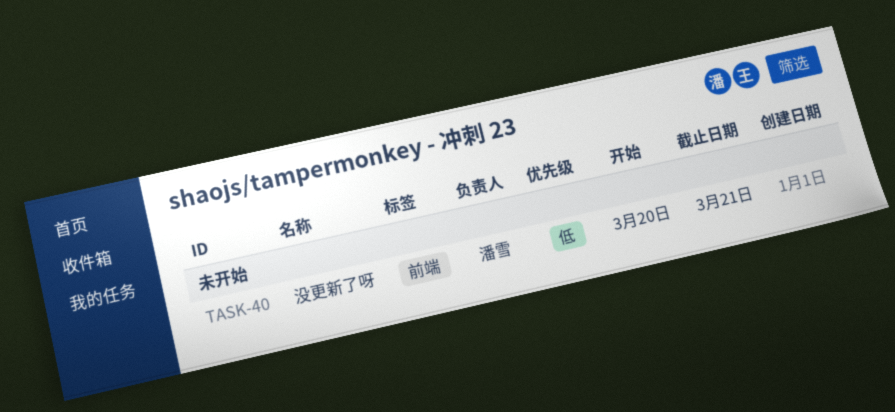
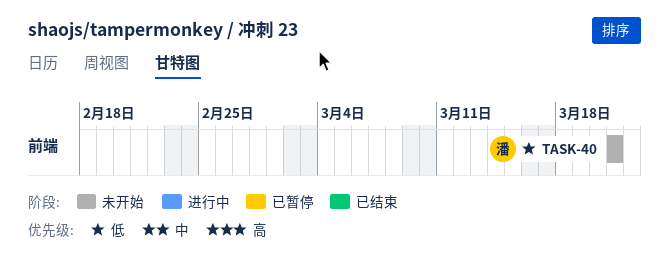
TASK-40, start: Mar 20 -> Mar 21

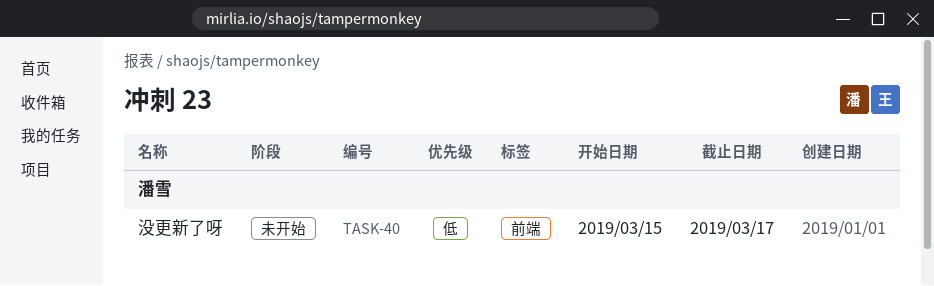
TASK-40, start: Mar 21 -> Mar 15
TASK-40, due: Mar 21 -> Mar 17

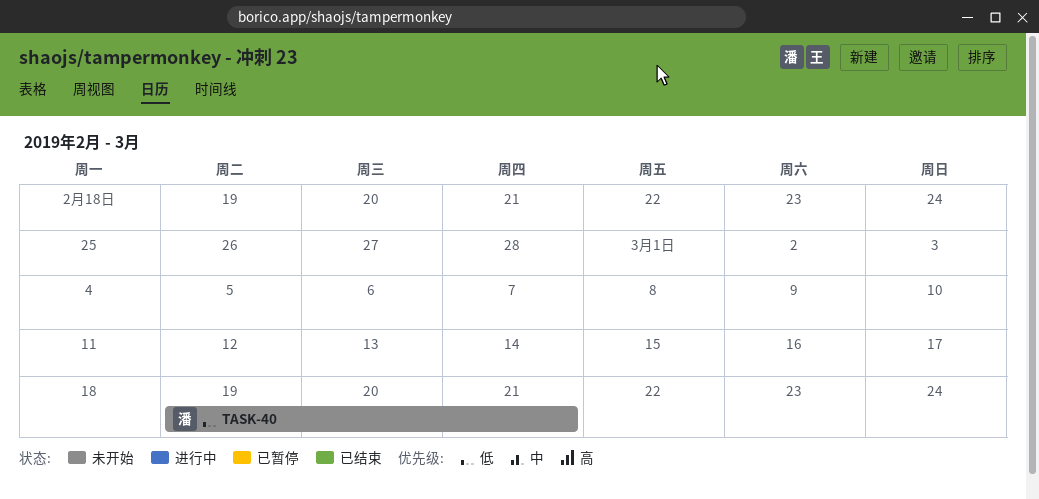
TASK-40, start: Mar 15 -> Mar 19
TASK-40, due: Mar 17 -> Mar 21

